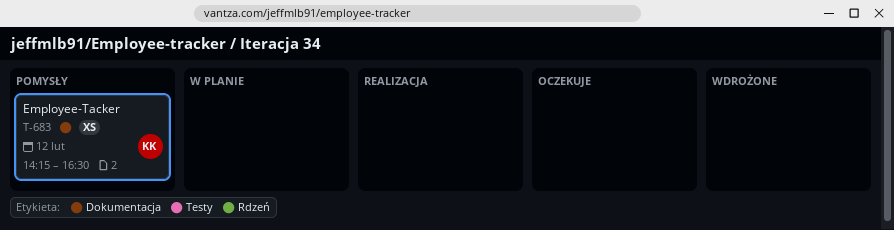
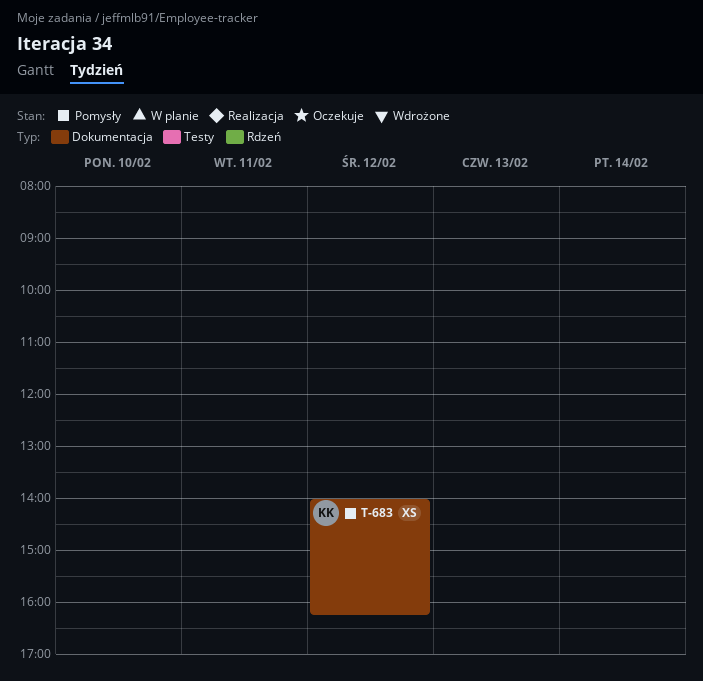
T-683, begins: 14:15 -> 14:00
T-683, ends: 16:30 -> 16:15

